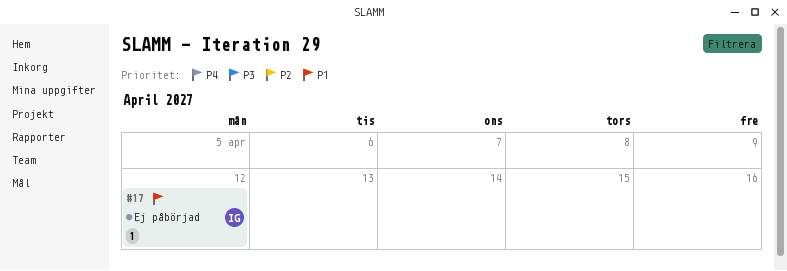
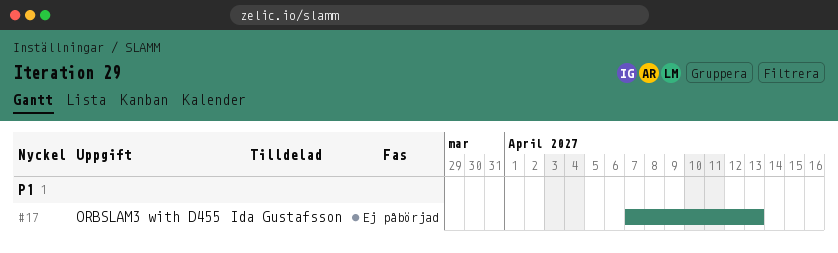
#17, due: Apr 12 -> Apr 13

